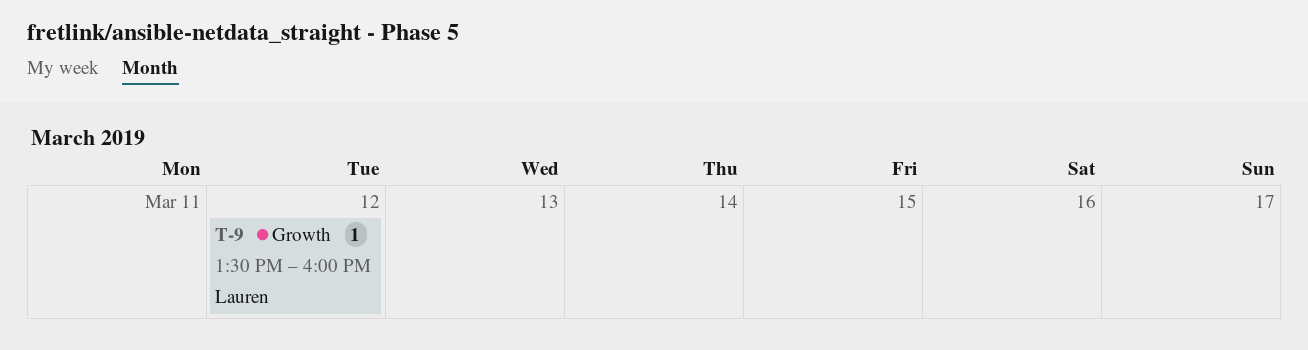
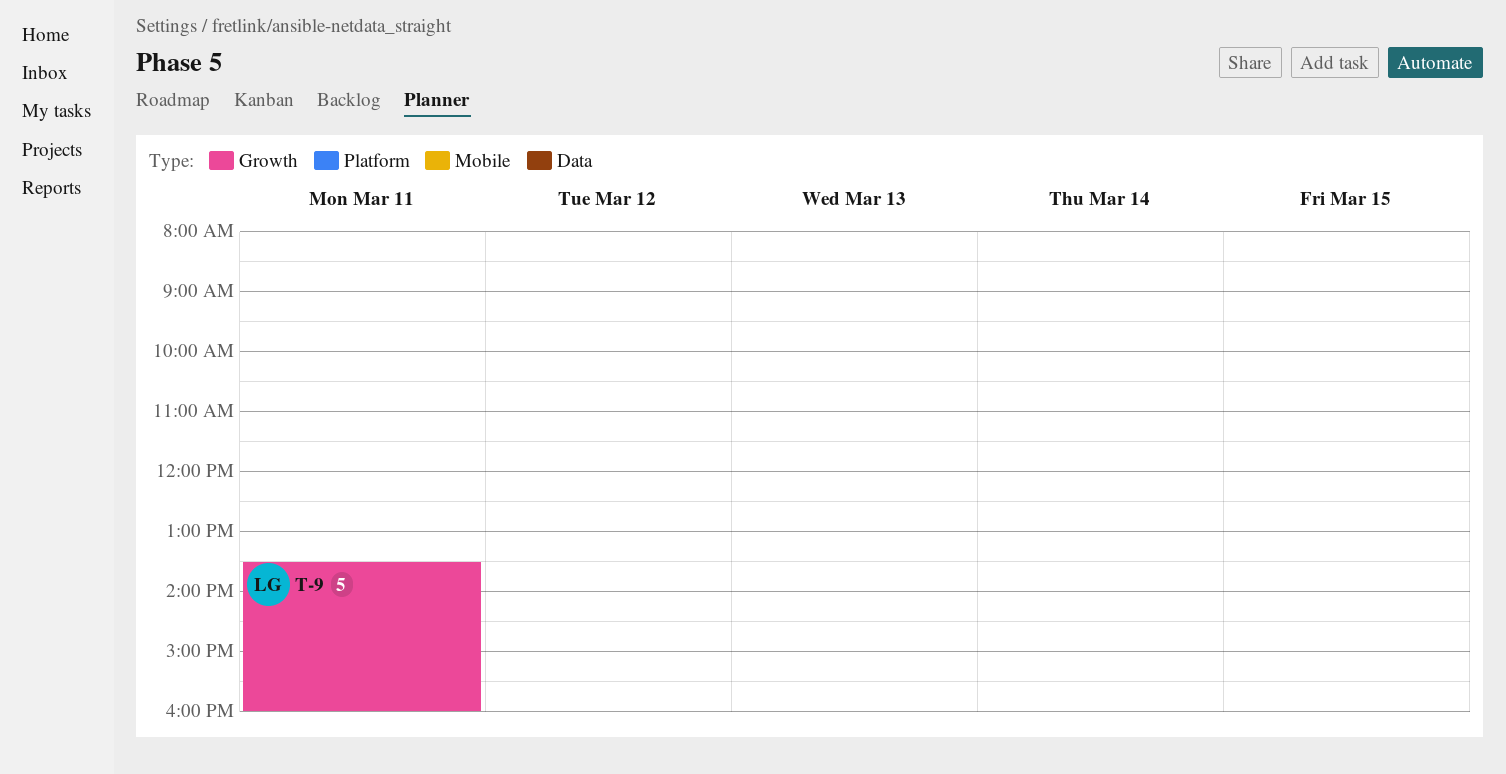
T-9, estimate: 1 -> 5
T-9, day: Mar 12 -> Mar 11

